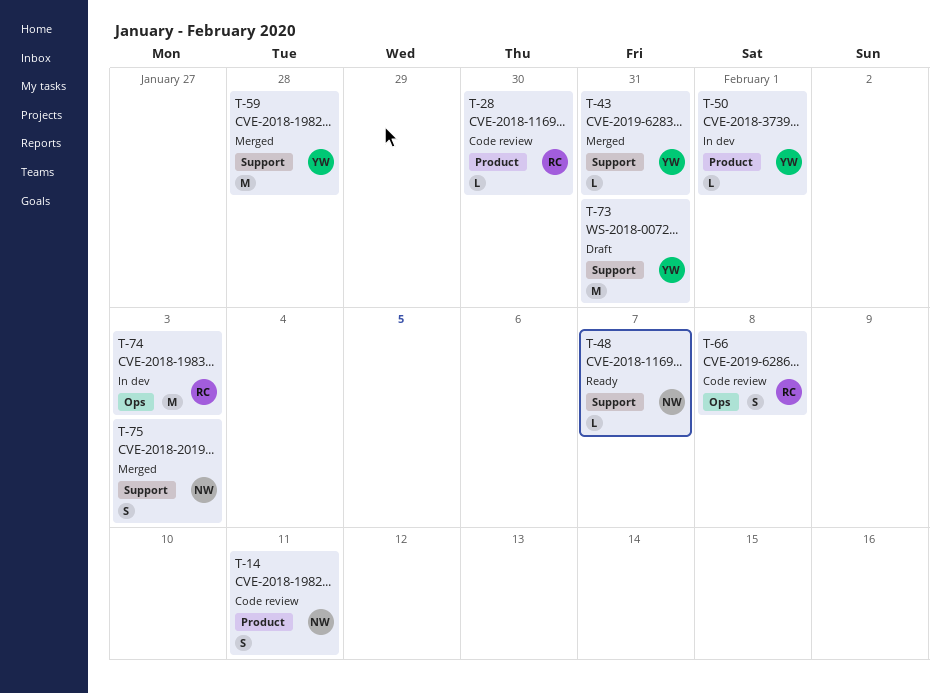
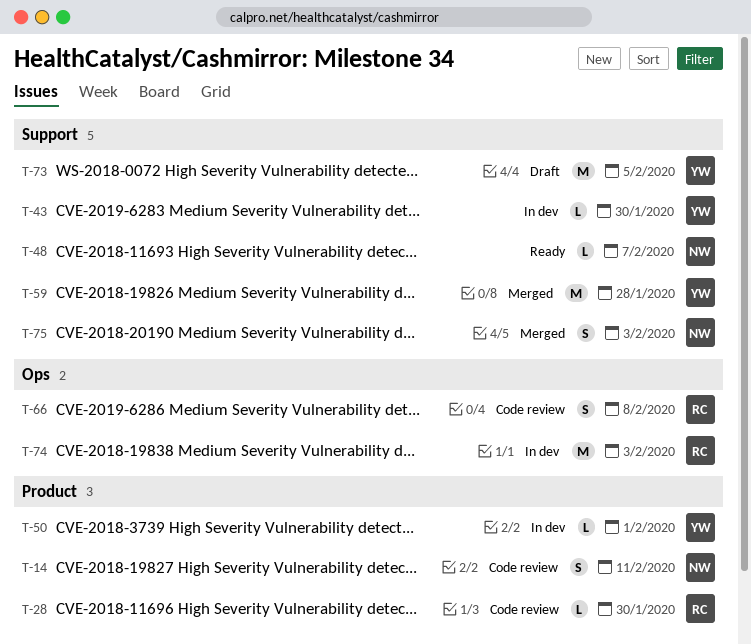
T-43, status: Merged -> In dev
T-43, due: Jan 31 -> Jan 30
T-73, due: Jan 31 -> Feb 5

